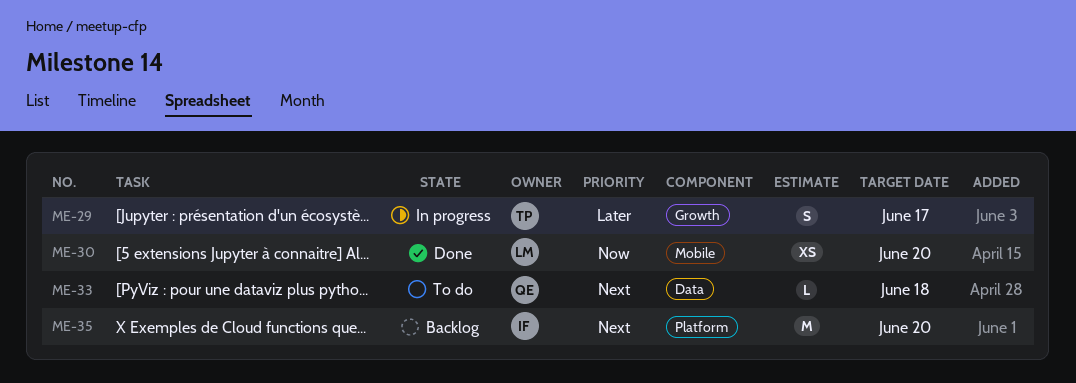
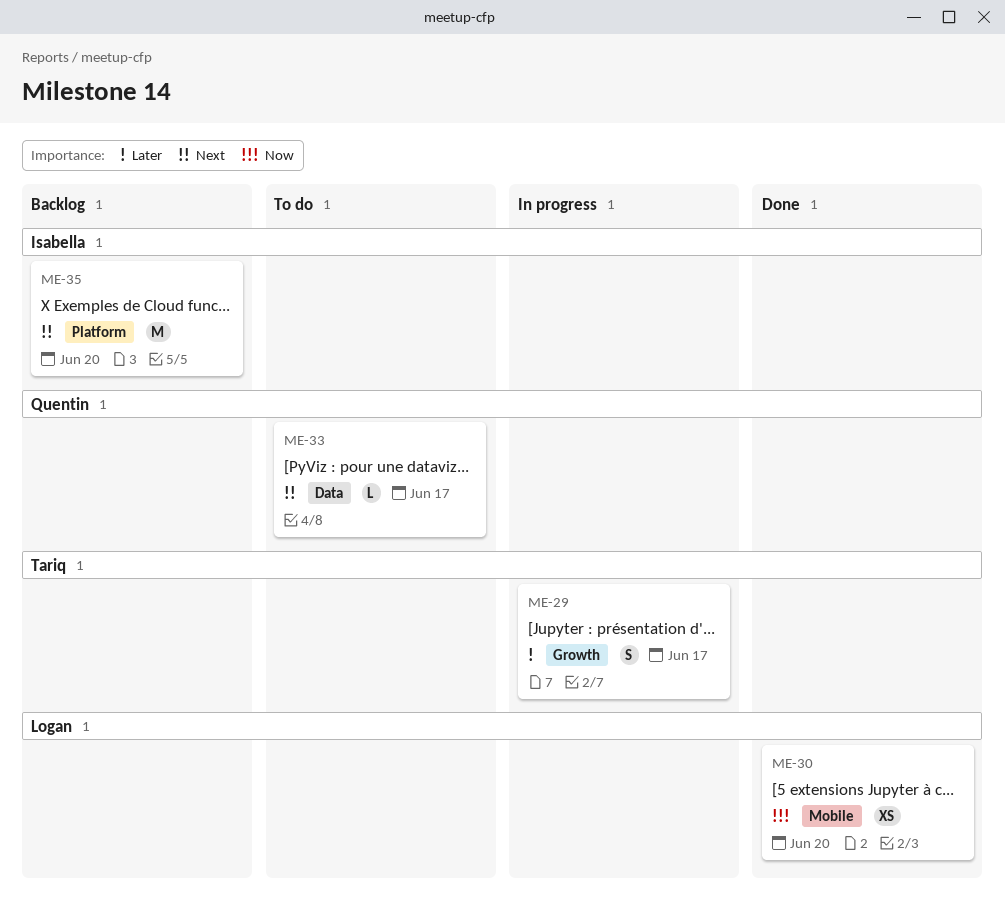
ME-33, due: Jun 18 -> Jun 17

